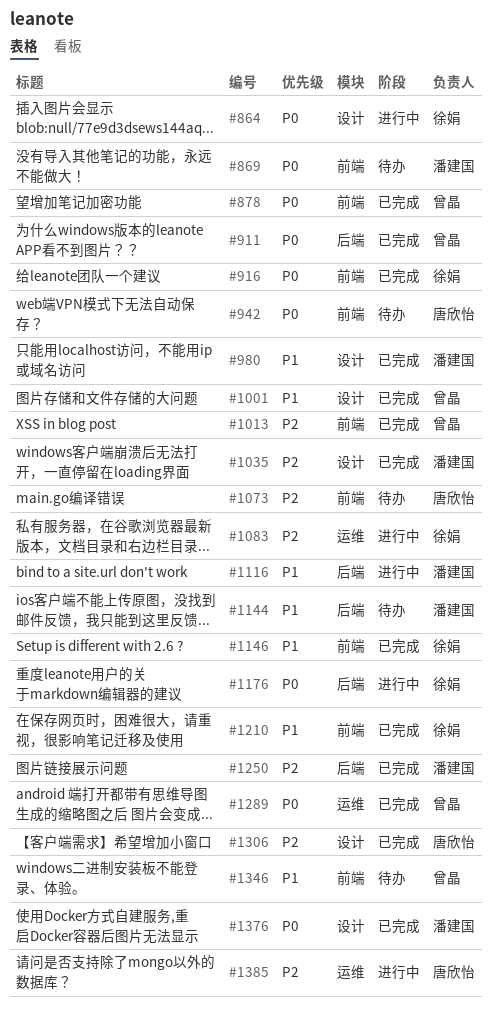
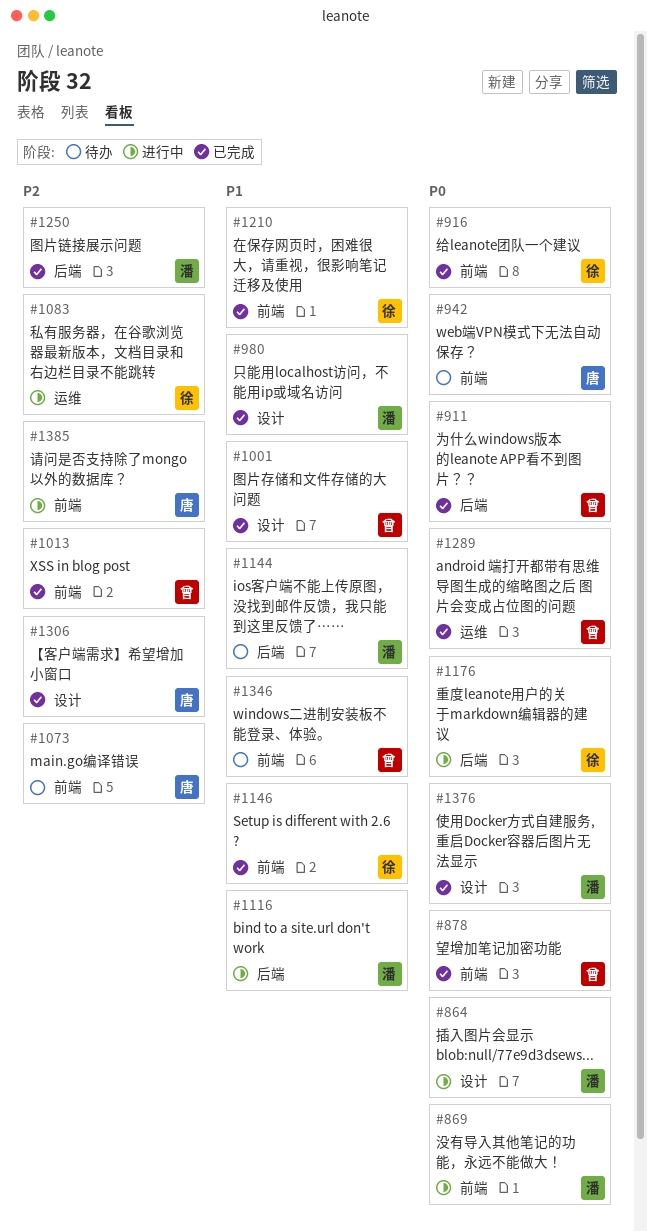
#864, owner: 徐娟 -> 潘建国
#869, status: 待办 -> 进行中
#1035: present -> none
#1385, label: 运维 -> 前端

